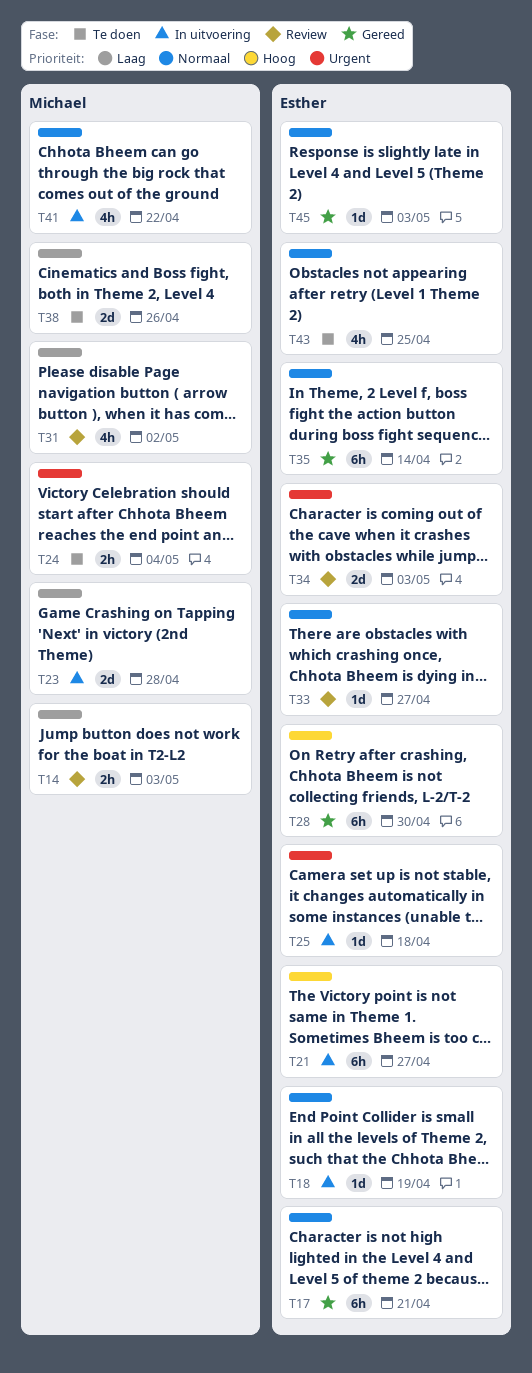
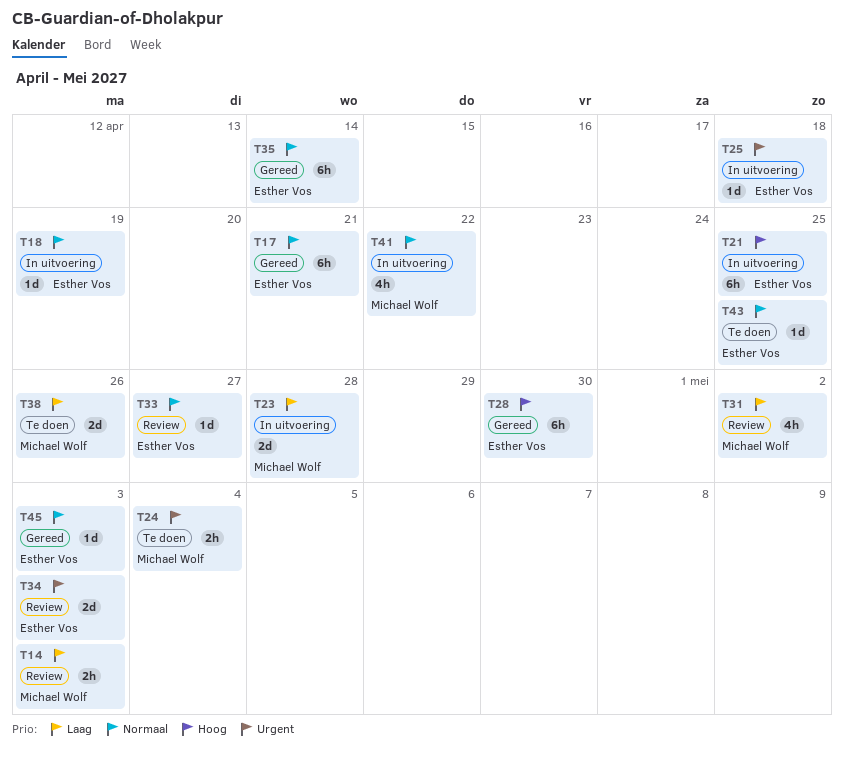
T21, due: Apr 27 -> Apr 25
T43, estimate: 4h -> 1d

